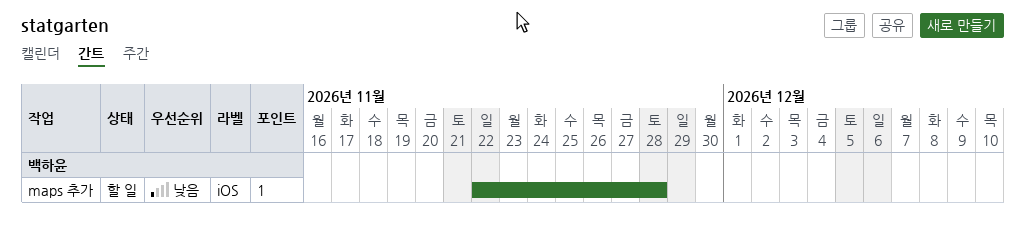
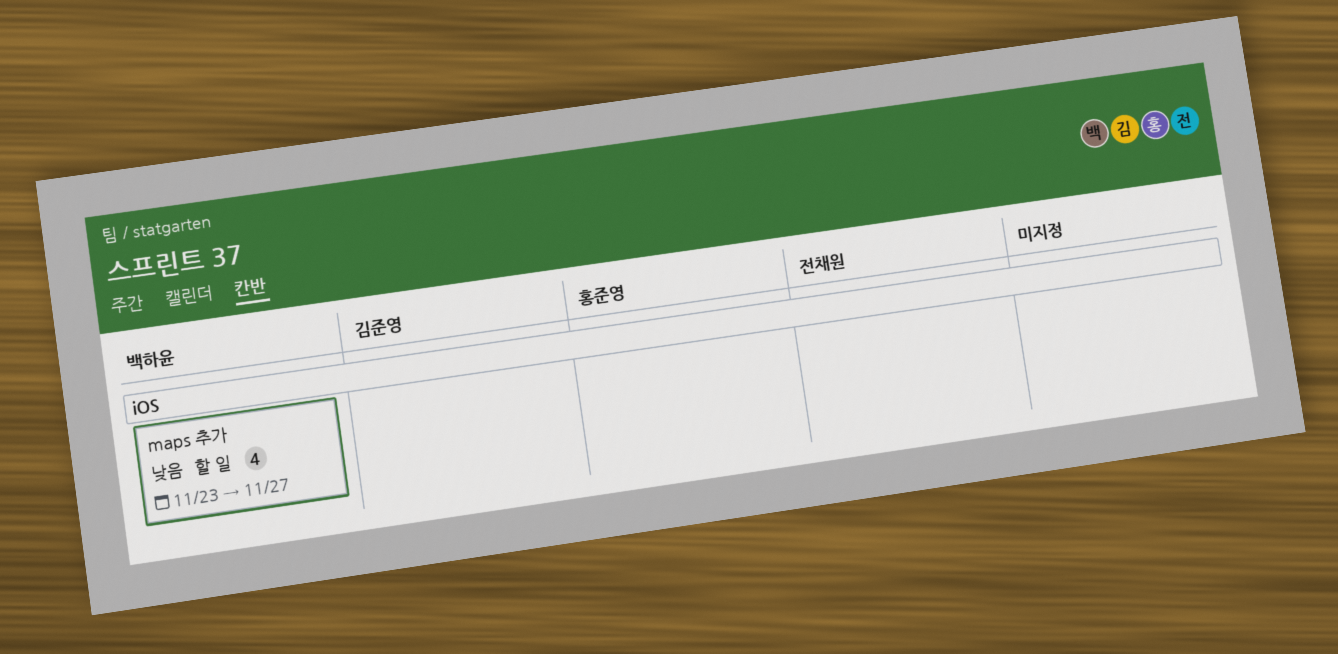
maps 추가, estimate: 1 -> 4
maps 추가, start: Nov 22 -> Nov 23
maps 추가, due: Nov 28 -> Nov 27

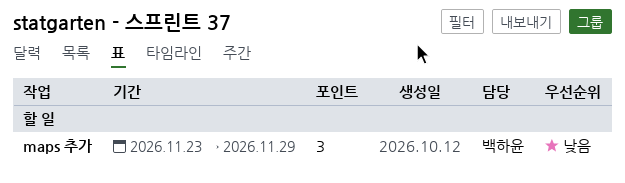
maps 추가, estimate: 4 -> 3
maps 추가, due: Nov 27 -> Nov 29

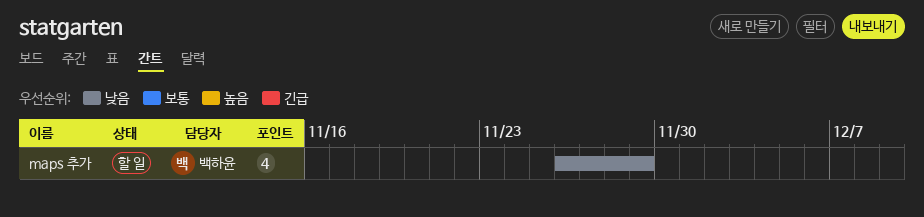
maps 추가, estimate: 3 -> 4
maps 추가, start: Nov 23 -> Nov 26

